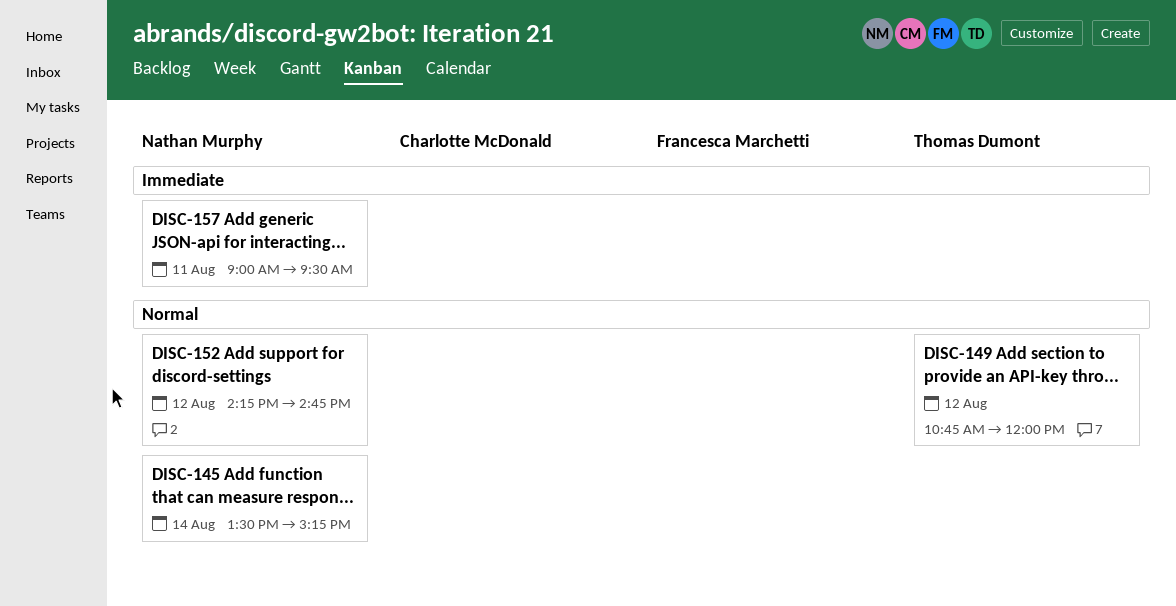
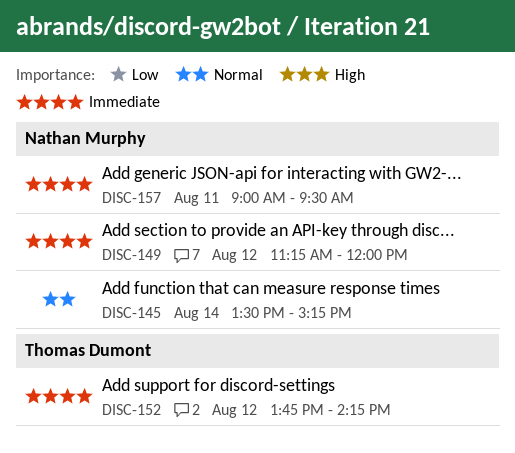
DISC-149, owner: Thomas Dumont -> Nathan Murphy
DISC-149, priority: Normal -> Immediate
DISC-149, begins: 10:45 -> 11:15
DISC-152, owner: Nathan Murphy -> Thomas Dumont
DISC-152, priority: Normal -> Immediate
DISC-152, begins: 14:15 -> 13:45
DISC-152, ends: 14:45 -> 14:15

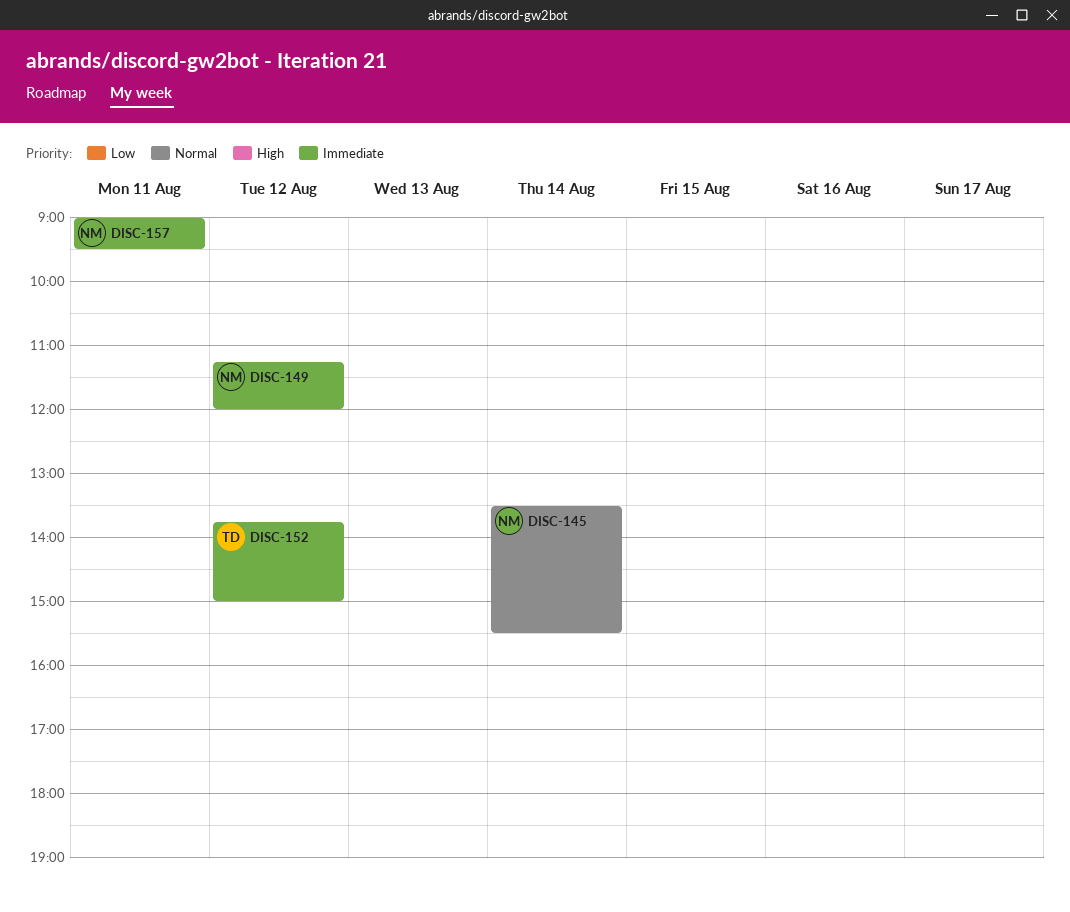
DISC-145, ends: 15:15 -> 15:30
DISC-152, ends: 14:15 -> 15:00

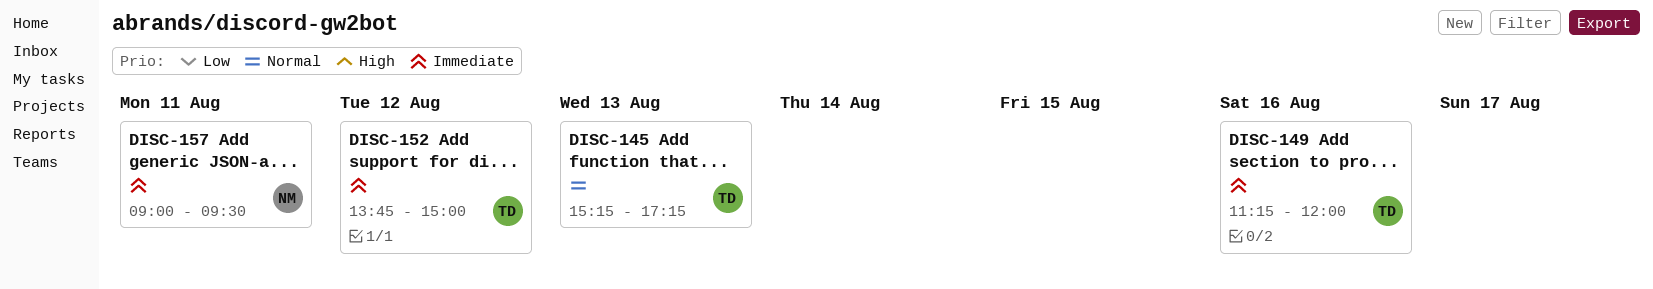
DISC-145, owner: NM -> TD
DISC-145, day: Aug 14 -> Aug 13
DISC-145, begins: 13:30 -> 15:15
DISC-145, ends: 15:30 -> 17:15
DISC-149, owner: NM -> TD
DISC-149, day: Aug 12 -> Aug 16

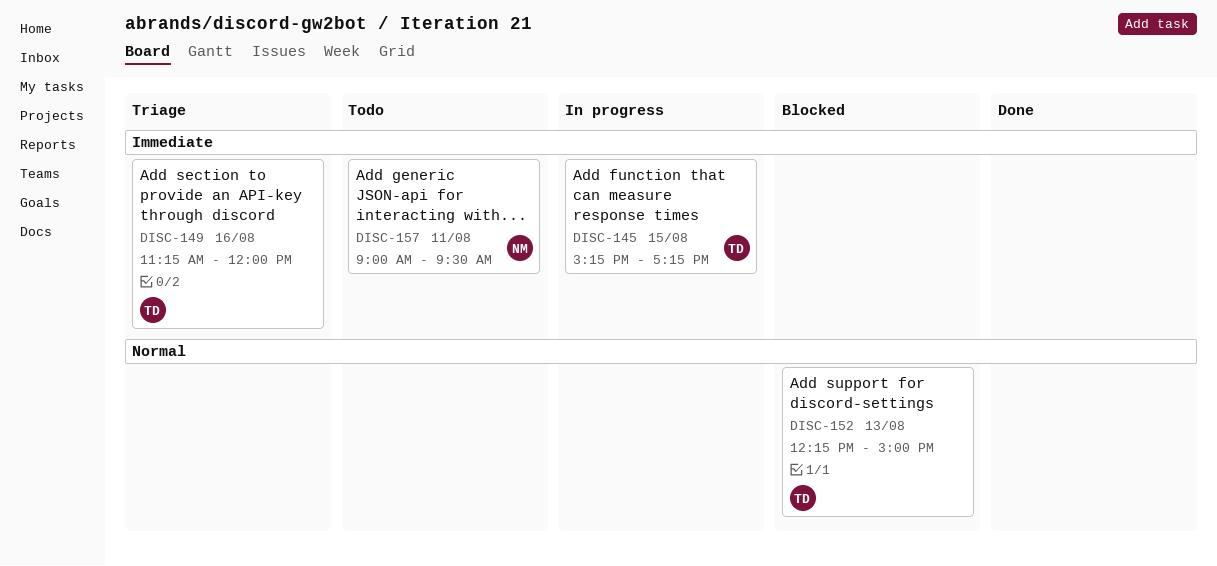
DISC-145, priority: Normal -> Immediate
DISC-145, day: Aug 13 -> Aug 15
DISC-152, priority: Immediate -> Normal
DISC-152, day: Aug 12 -> Aug 13
DISC-152, begins: 13:45 -> 12:15

